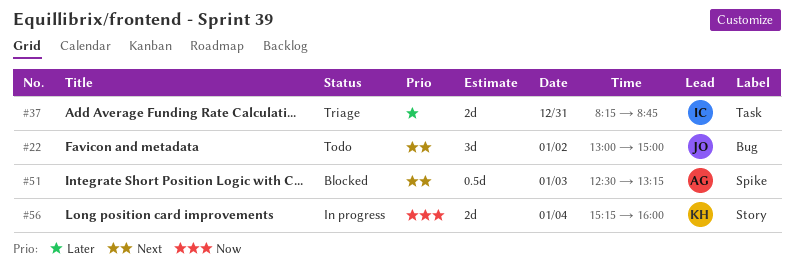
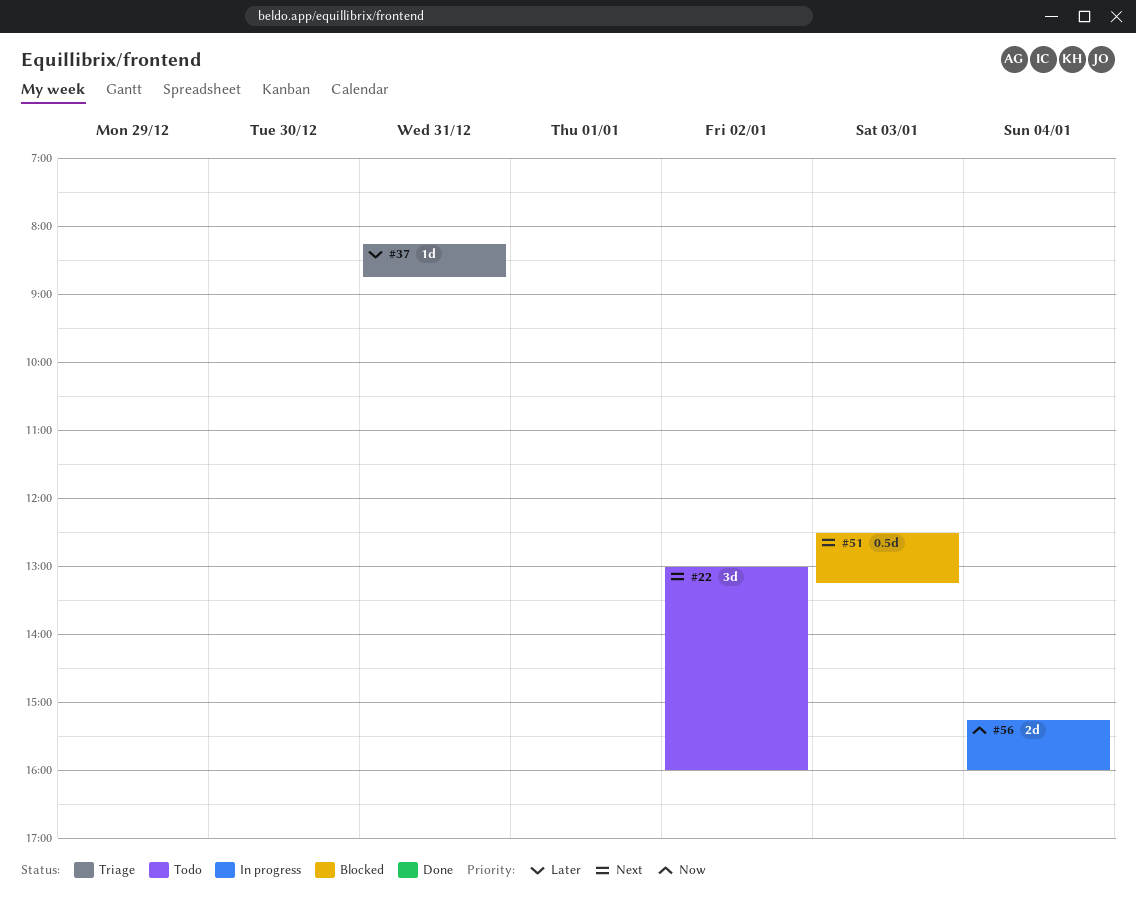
#22, ends: 15:00 -> 16:00
#37, estimate: 2d -> 1d

